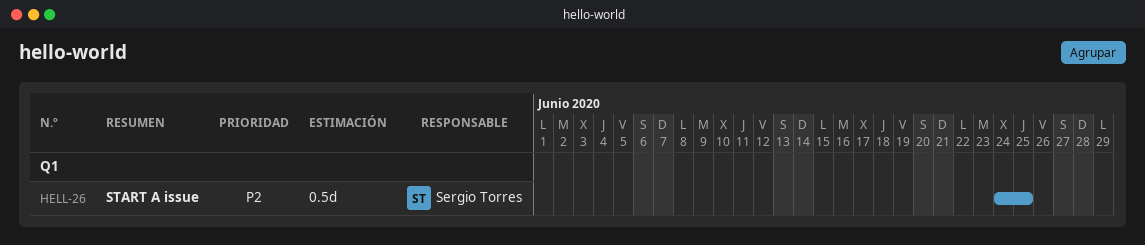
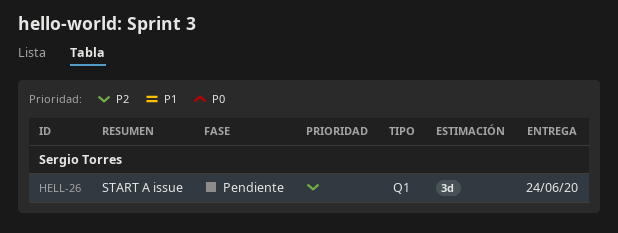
HELL-26, estimate: 0.5d -> 3d
HELL-26, due: Jun 25 -> Jun 24

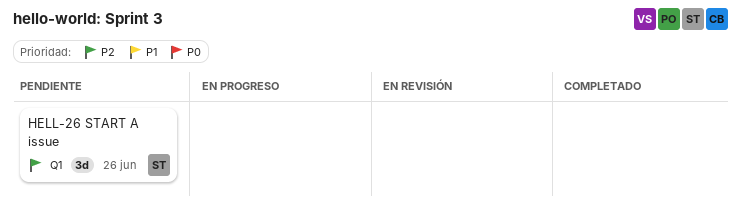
HELL-26, due: Jun 24 -> Jun 26

